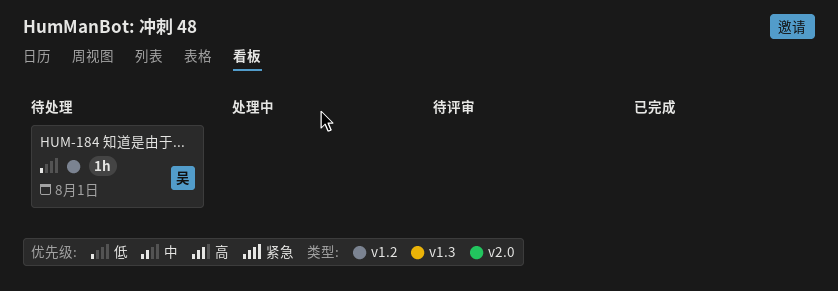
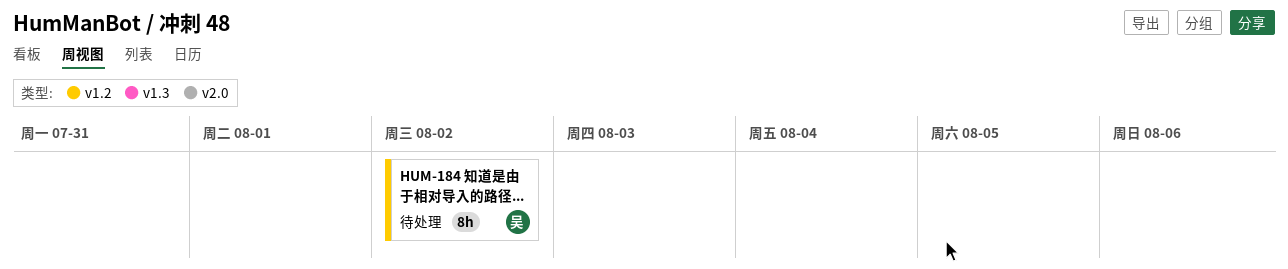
HUM-184, estimate: 1h -> 8h
HUM-184, due: Aug 1 -> Aug 2

